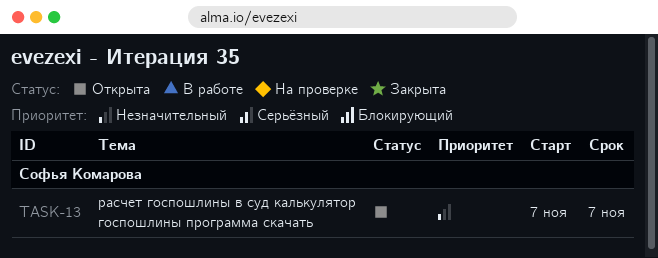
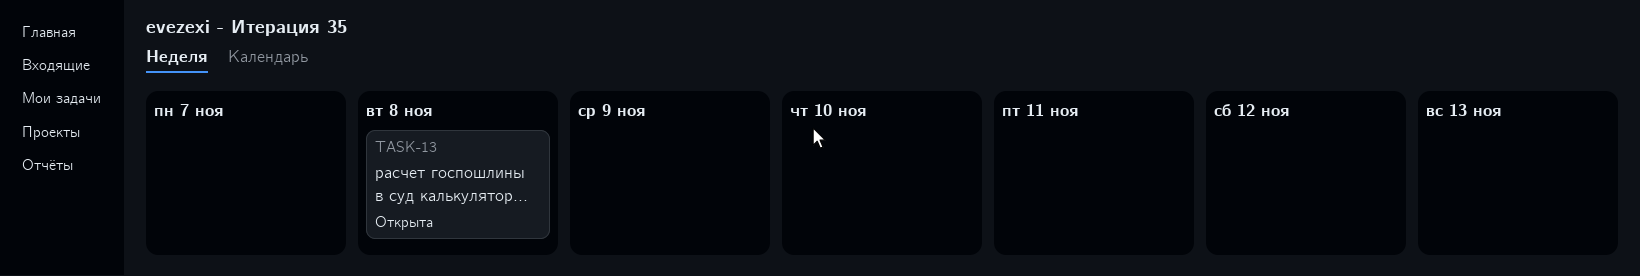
TASK-13, due: Nov 7 -> Nov 8

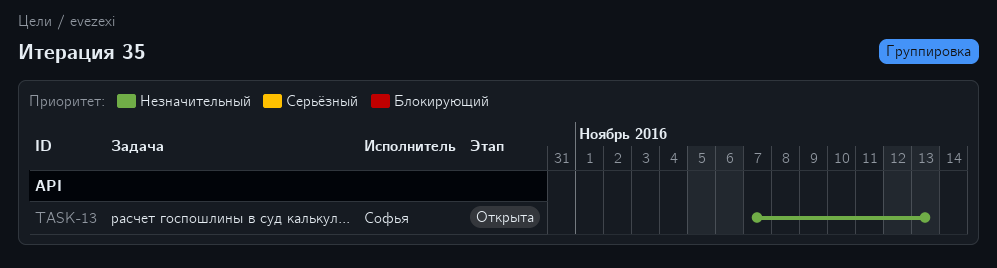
TASK-13, due: Nov 8 -> Nov 13

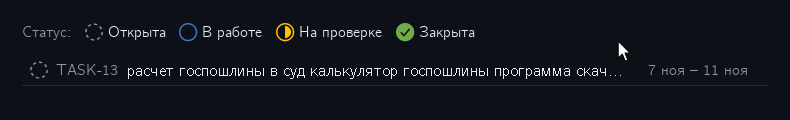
TASK-13, due: Nov 13 -> Nov 11

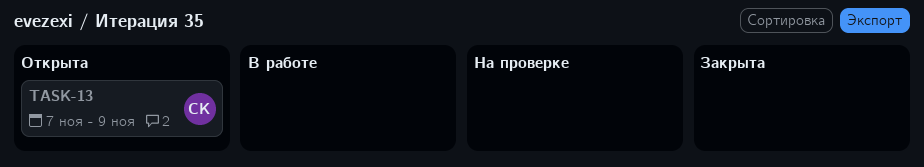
TASK-13, due: Nov 11 -> Nov 9

